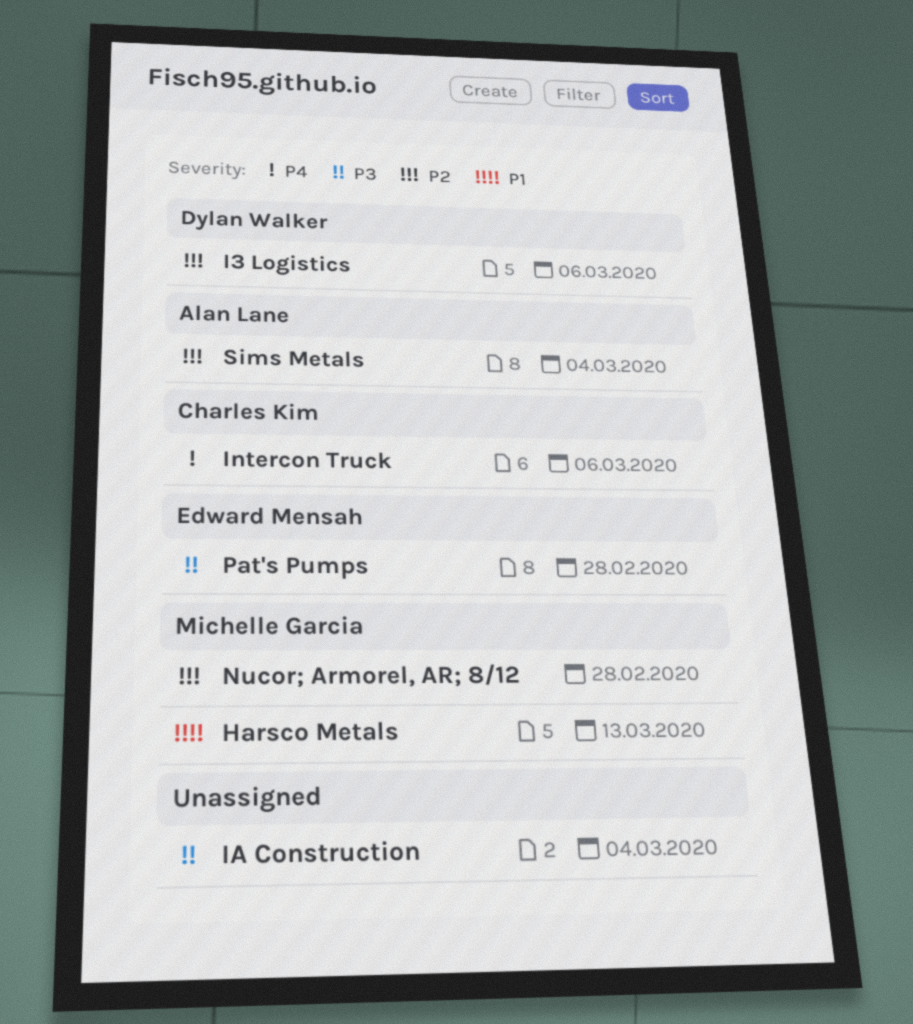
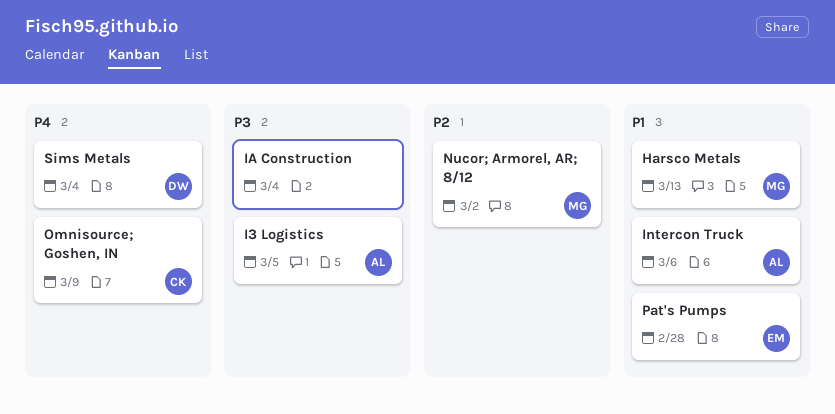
I3 Logistics, owner: Dylan Walker -> Alan Lane
I3 Logistics, priority: P2 -> P3
I3 Logistics, due: Mar 6 -> Mar 5
Intercon Truck, owner: Charles Kim -> Alan Lane
Intercon Truck, priority: P4 -> P1
Nucor; Armorel, AR; 8/12, due: Feb 28 -> Mar 2
Omnisource; Goshen, IN: none -> present
Pat's Pumps, priority: P3 -> P1
Sims Metals, owner: Alan Lane -> Dylan Walker
Sims Metals, priority: P2 -> P4

